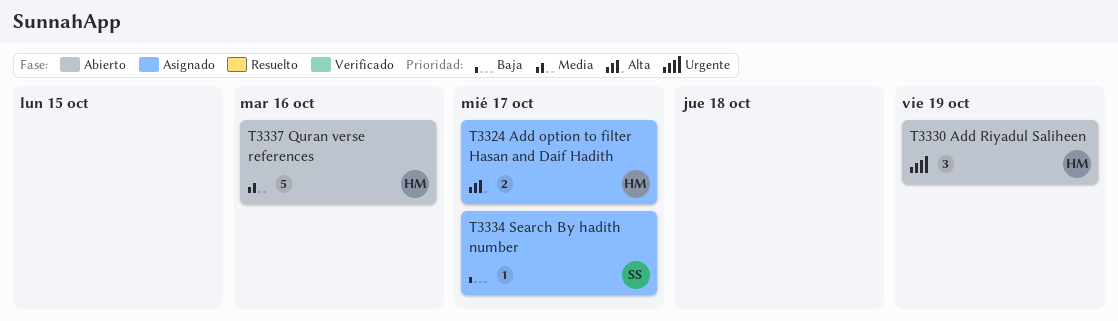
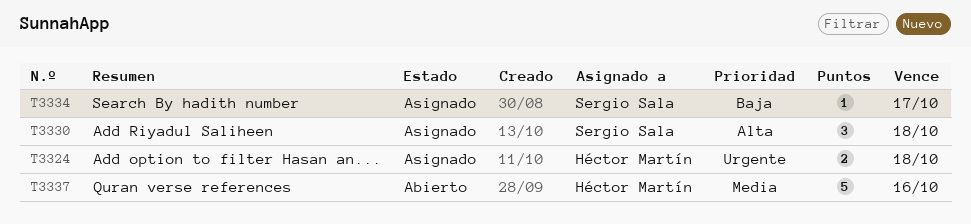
T3324, priority: Alta -> Urgente
T3324, due: Oct 17 -> Oct 18
T3330, status: Abierto -> Asignado
T3330, owner: Héctor Martín -> Sergio Sala
T3330, priority: Urgente -> Alta
T3330, due: Oct 19 -> Oct 18

